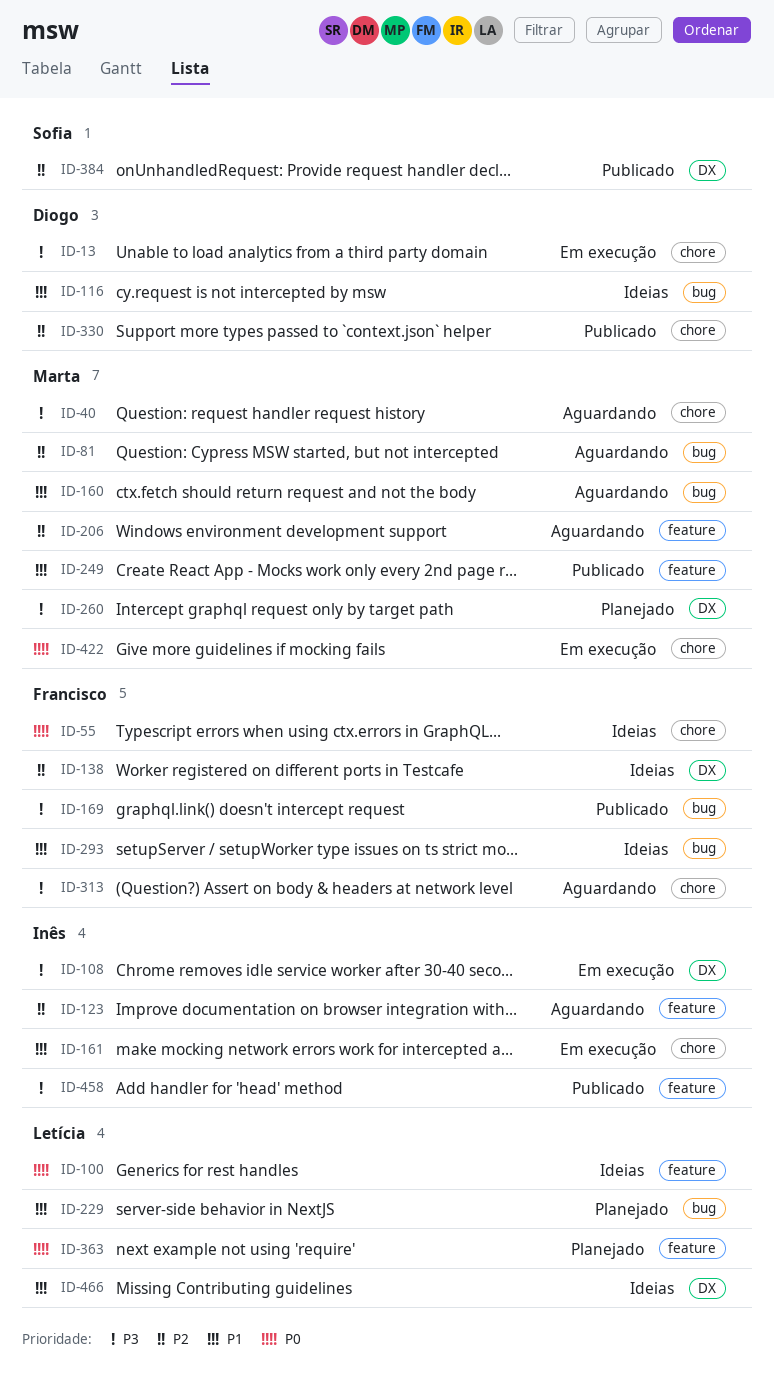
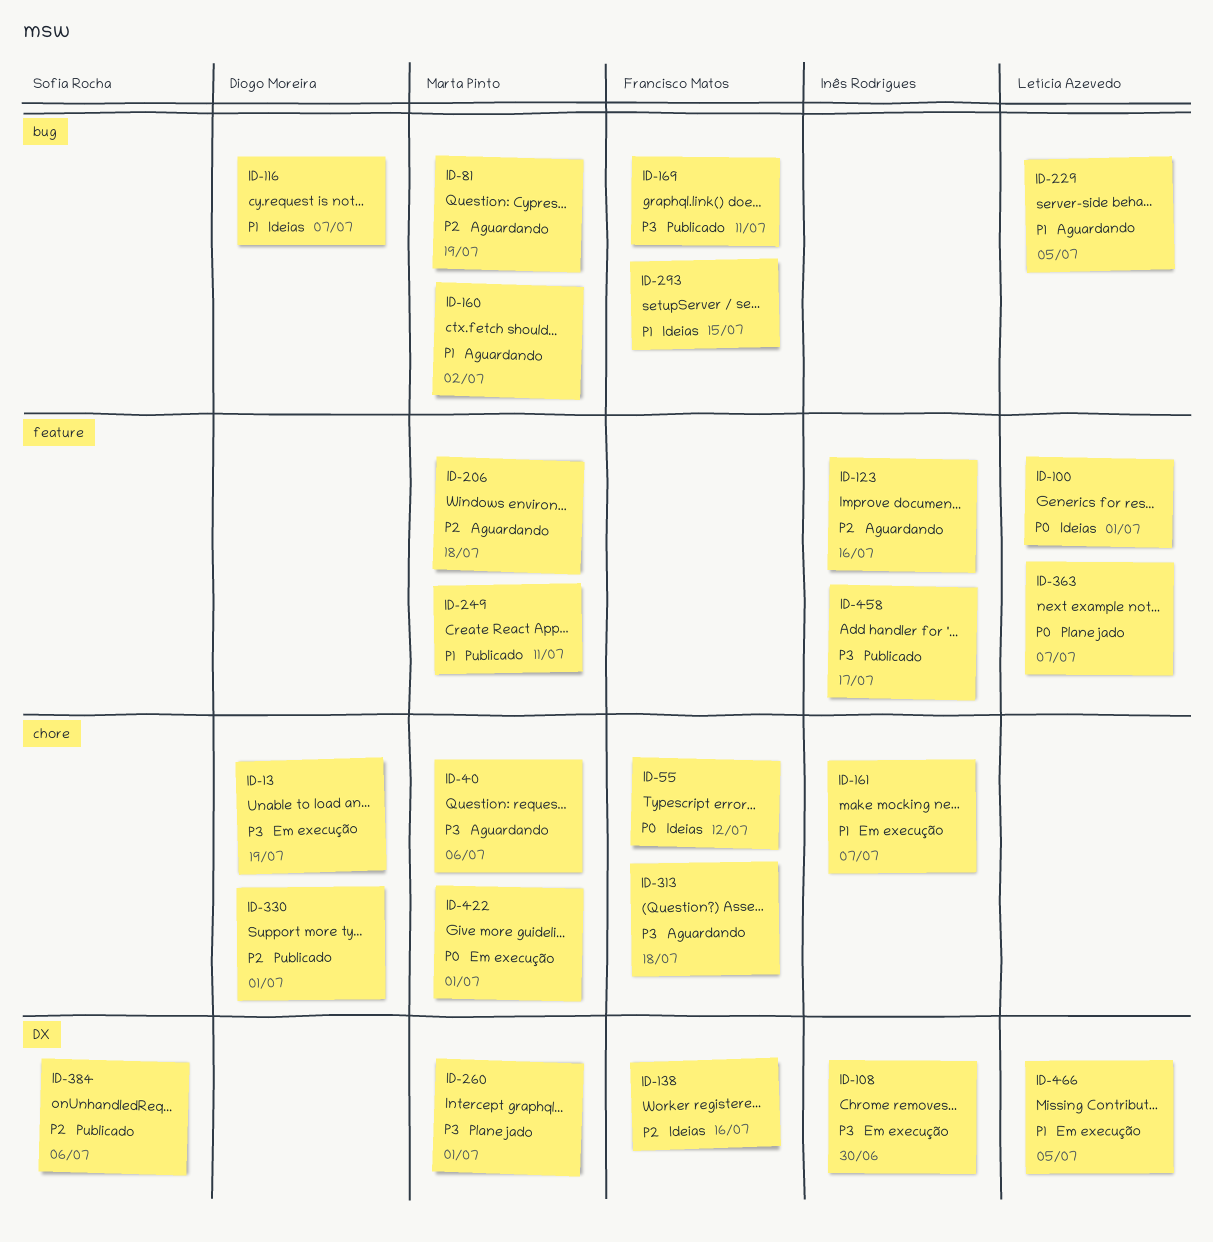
ID-229, status: Planejado -> Aguardando
ID-466, status: Ideias -> Em execução

